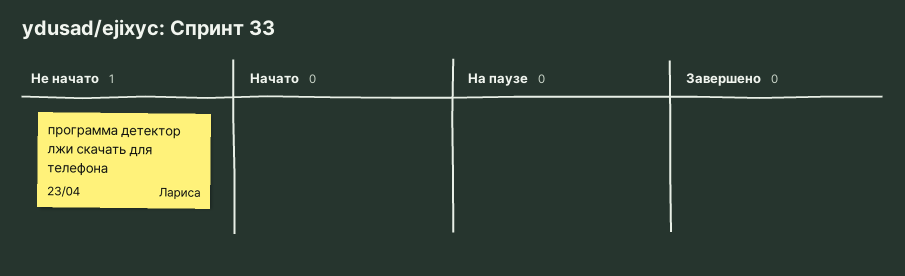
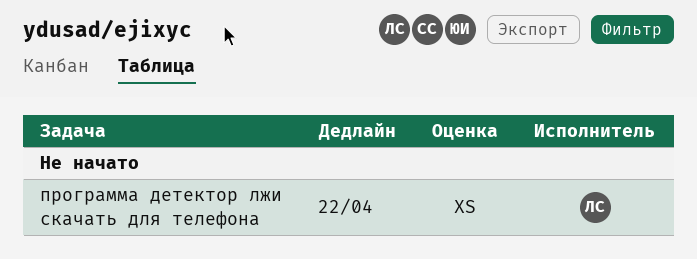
программа детектор лжи скачать для телефона, due: Apr 23 -> Apr 22

